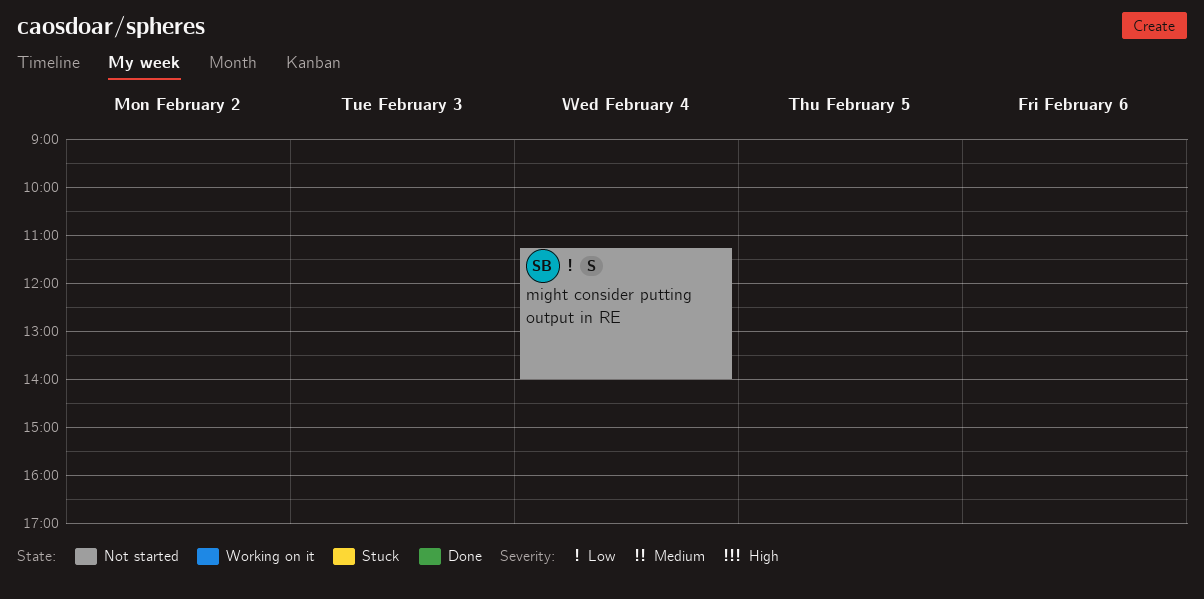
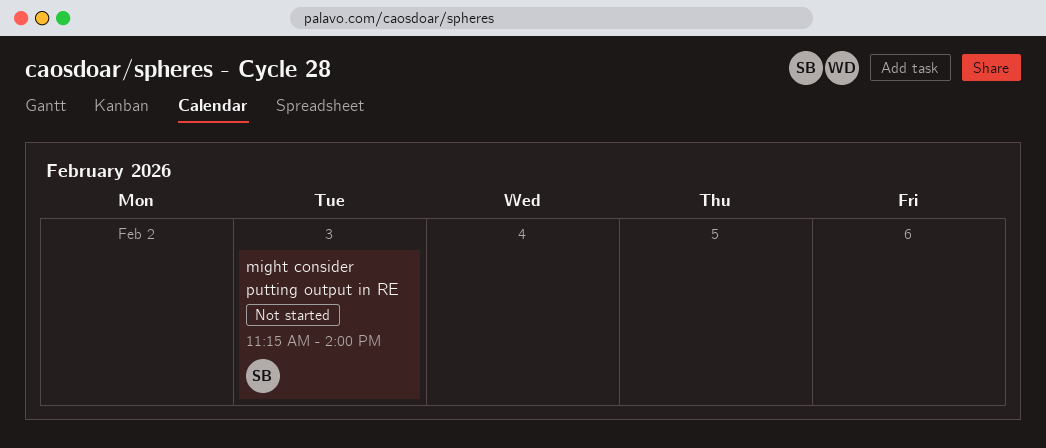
might consider putting output in RE, day: Feb 4 -> Feb 3

